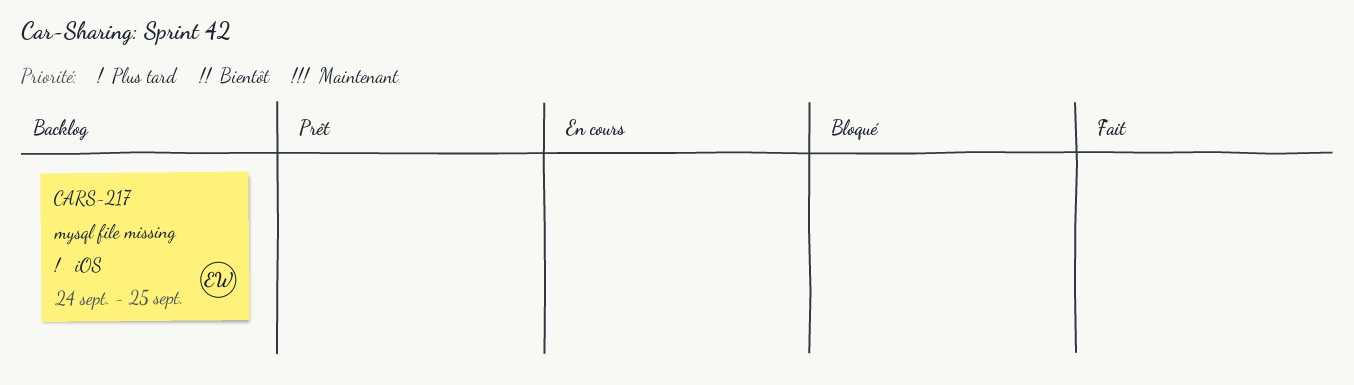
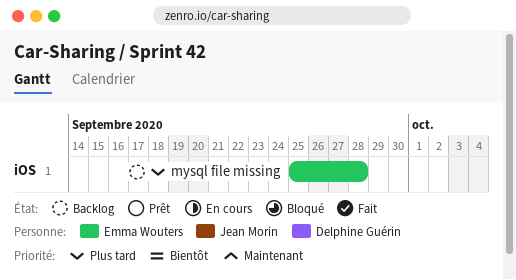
mysql file missing, start: Sep 24 -> Sep 25
mysql file missing, due: Sep 25 -> Sep 28

